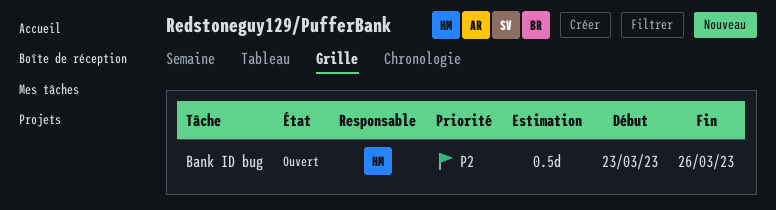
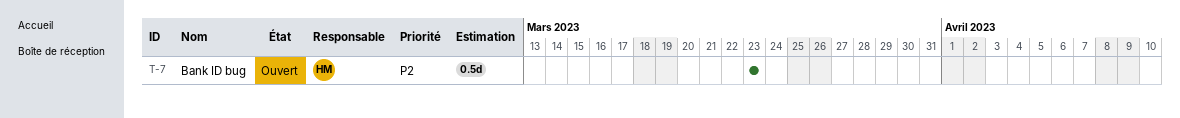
Bank ID bug, due: Mar 26 -> Mar 23

